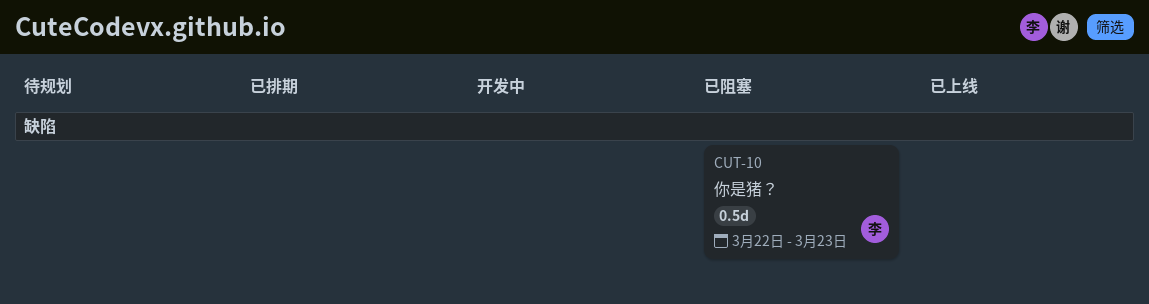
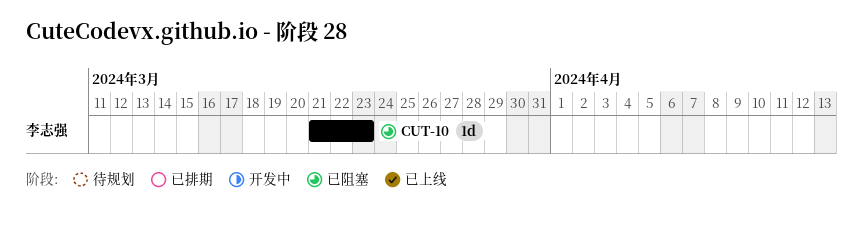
CUT-10, estimate: 0.5d -> 1d
CUT-10, start: Mar 22 -> Mar 21

